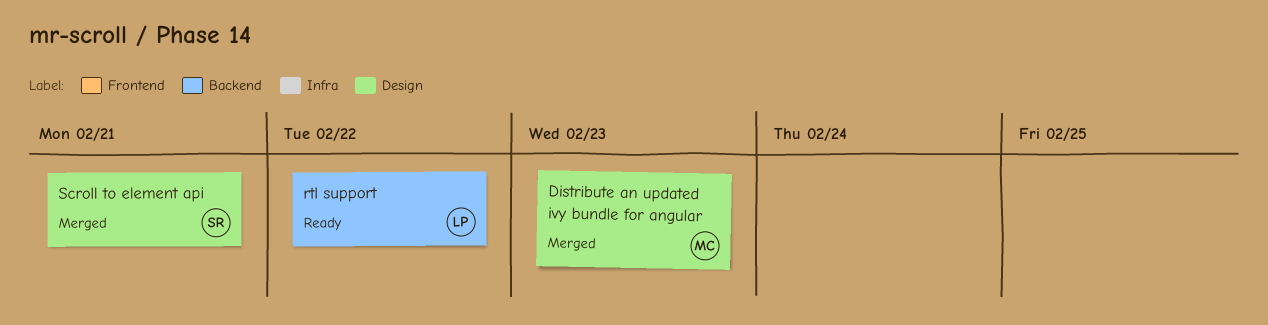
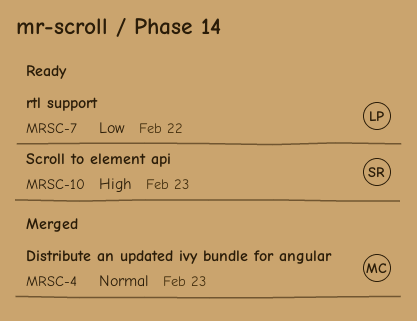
Scroll to element api, status: Merged -> Ready
Scroll to element api, due: Feb 21 -> Feb 23

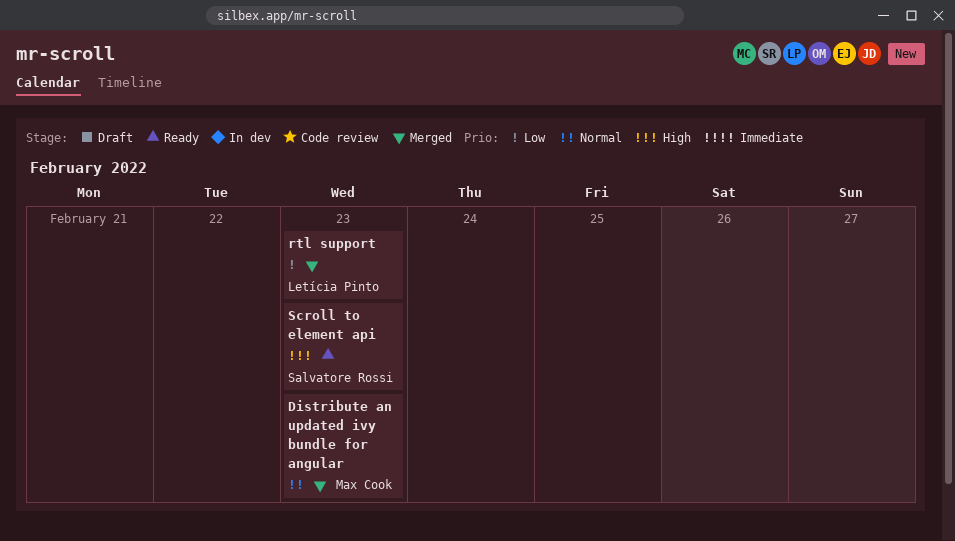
rtl support, status: Ready -> Merged
rtl support, due: Feb 22 -> Feb 23

